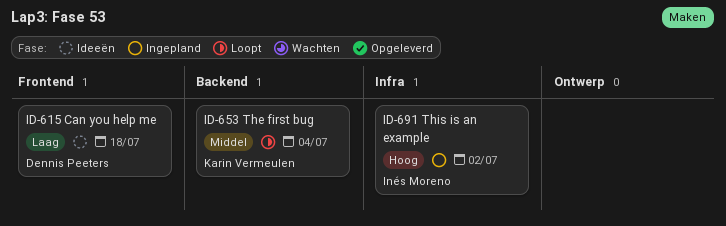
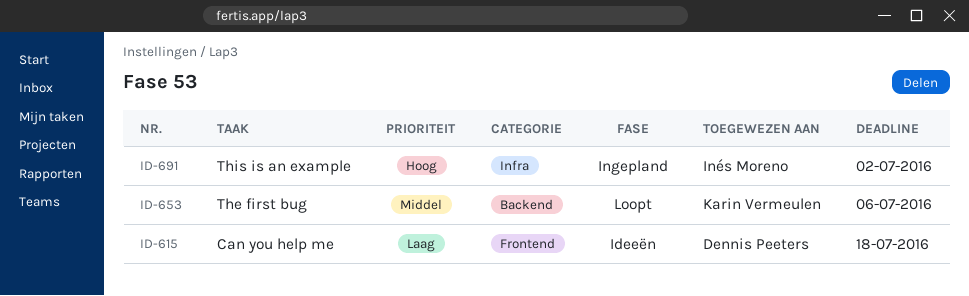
ID-653, due: Jul 4 -> Jul 6

